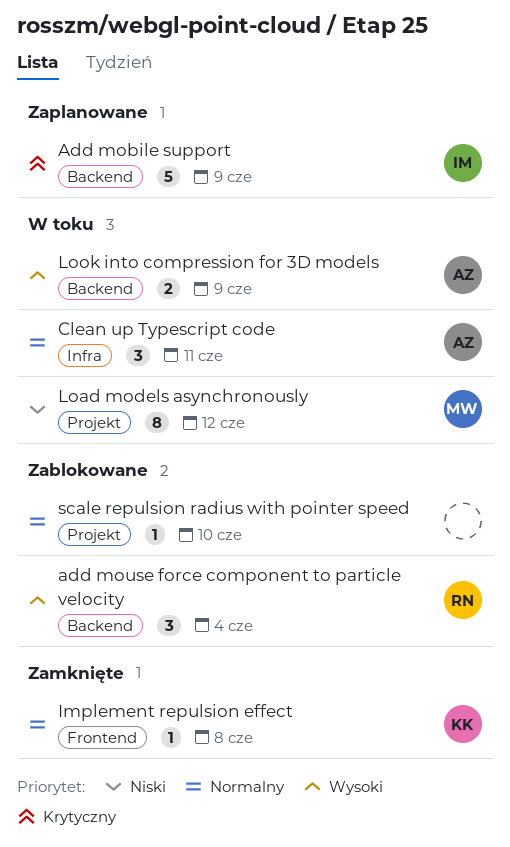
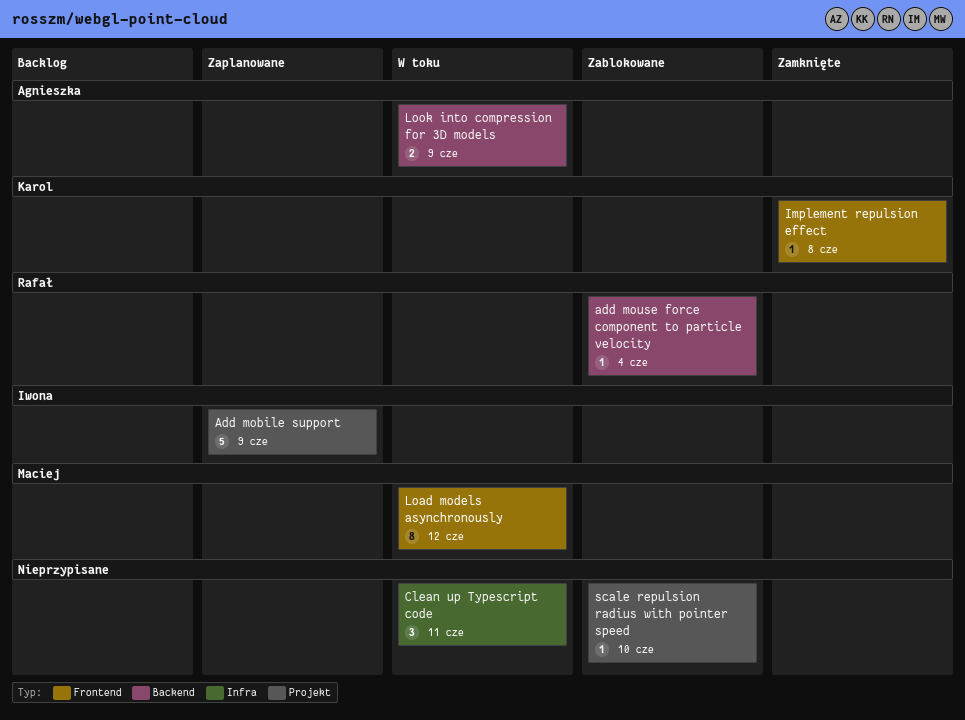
Add mobile support, label: Backend -> Projekt
add mouse force component to particle velocity, estimate: 3 -> 1
Clean up Typescript code, owner: Agnieszka -> none
Load models asynchronously, label: Projekt -> Frontend

